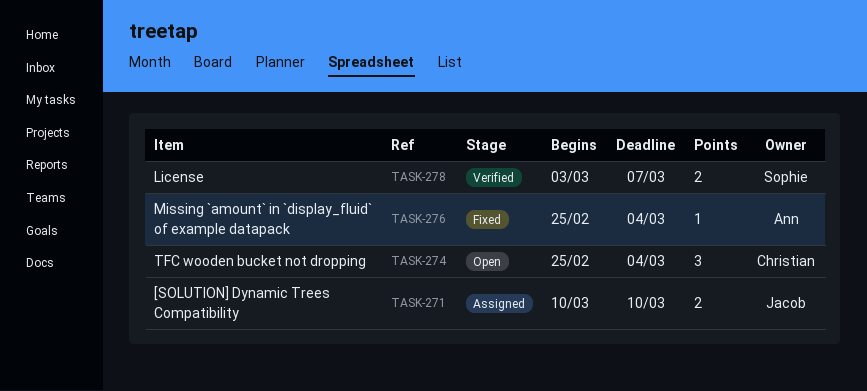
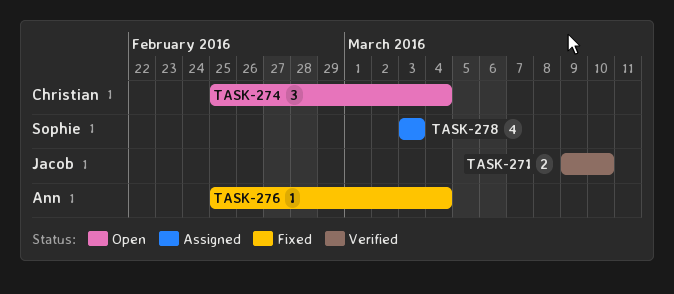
TASK-271, status: Assigned -> Verified
TASK-271, start: Mar 10 -> Mar 9
TASK-278, status: Verified -> Assigned
TASK-278, estimate: 2 -> 4
TASK-278, due: Mar 7 -> Mar 3

